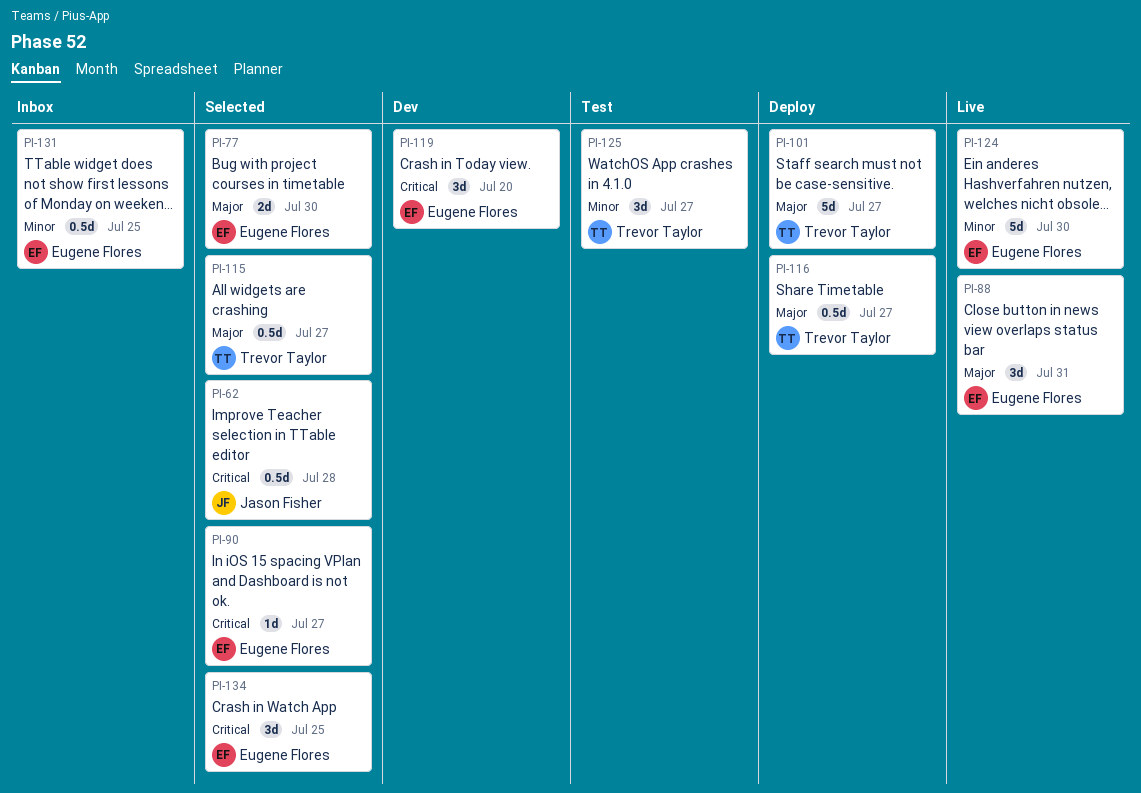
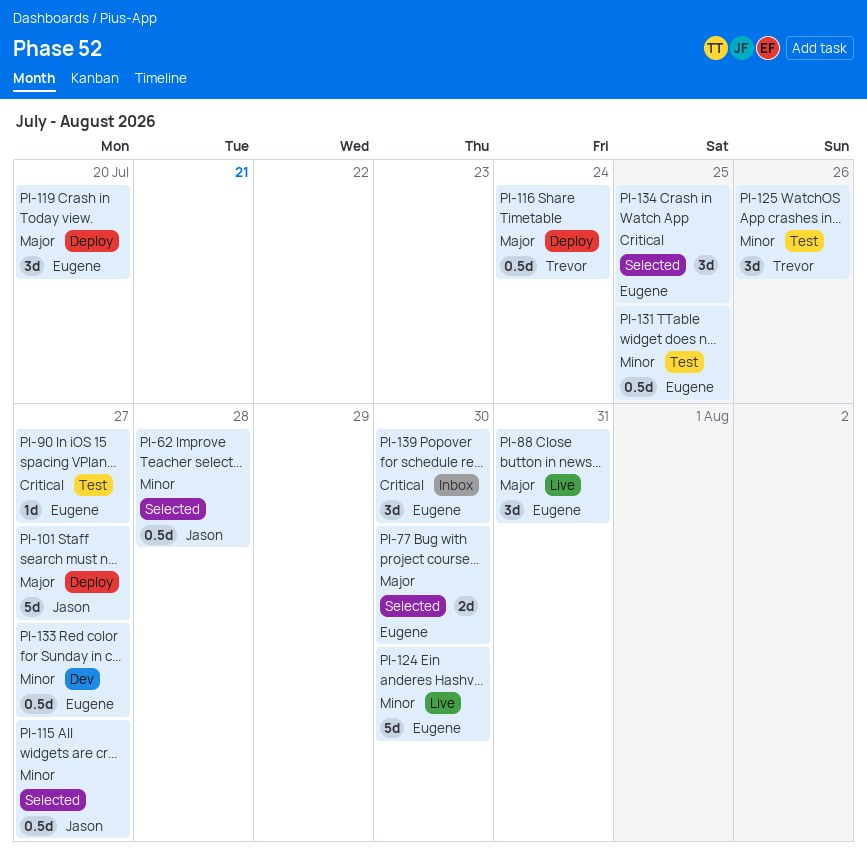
PI-62, priority: Critical -> Minor
PI-90, status: Selected -> Test
PI-101, owner: Trevor Taylor -> Jason Fisher
PI-115, owner: Trevor Taylor -> Jason Fisher
PI-115, priority: Major -> Minor
PI-116, due: Jul 27 -> Jul 24
PI-119, status: Dev -> Deploy
PI-119, priority: Critical -> Major
PI-125, due: Jul 27 -> Jul 26
PI-131, status: Inbox -> Test
PI-133: none -> present
PI-139: none -> present

